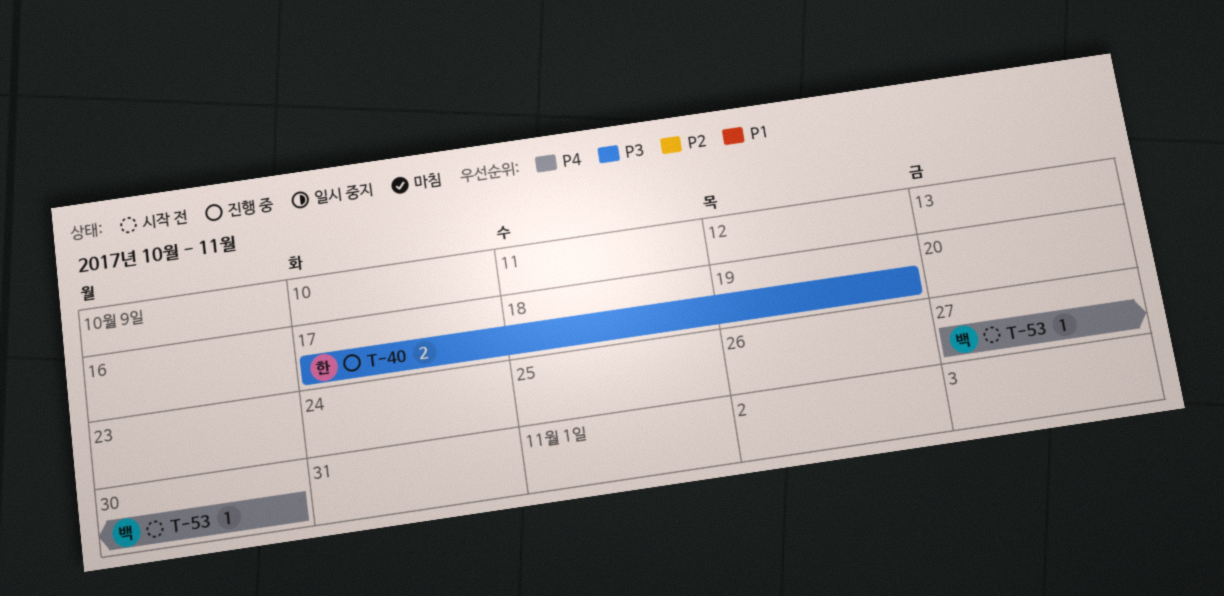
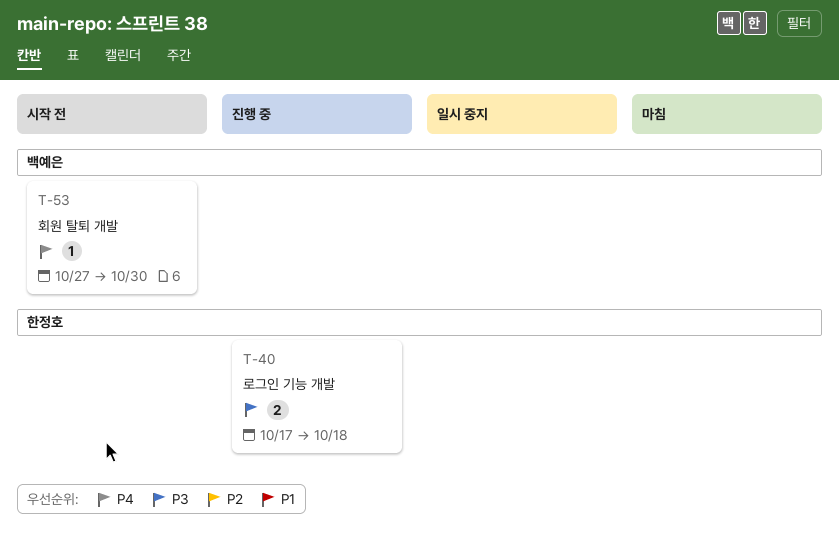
T-40, due: Oct 19 -> Oct 18

